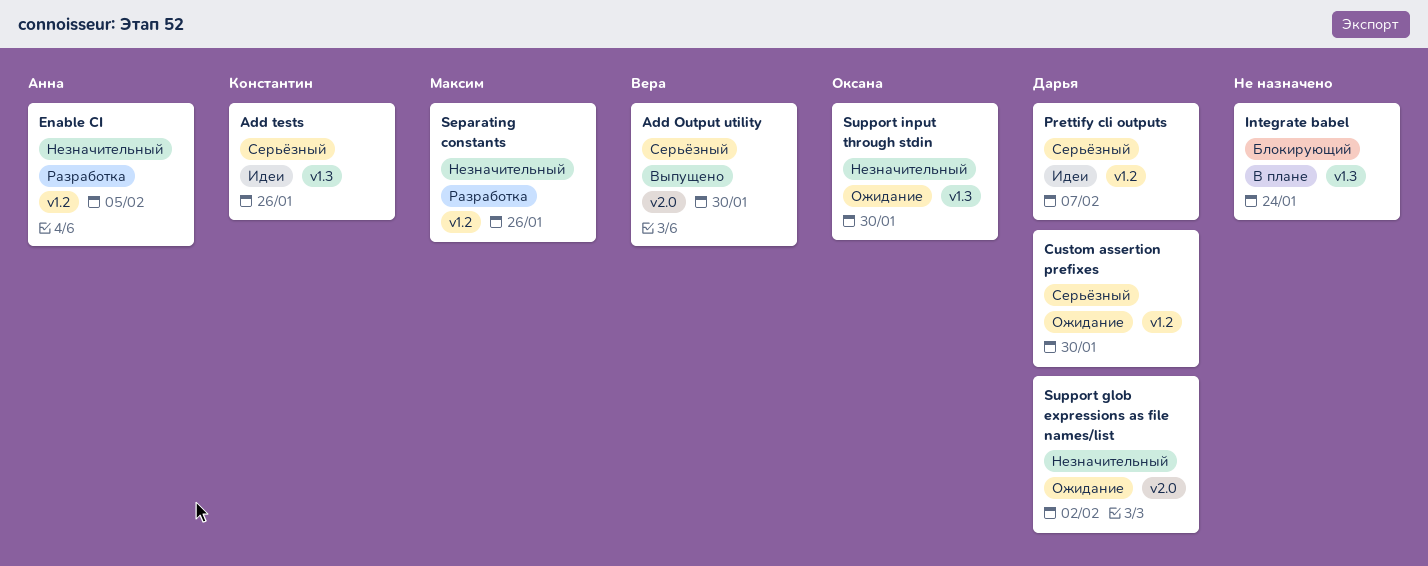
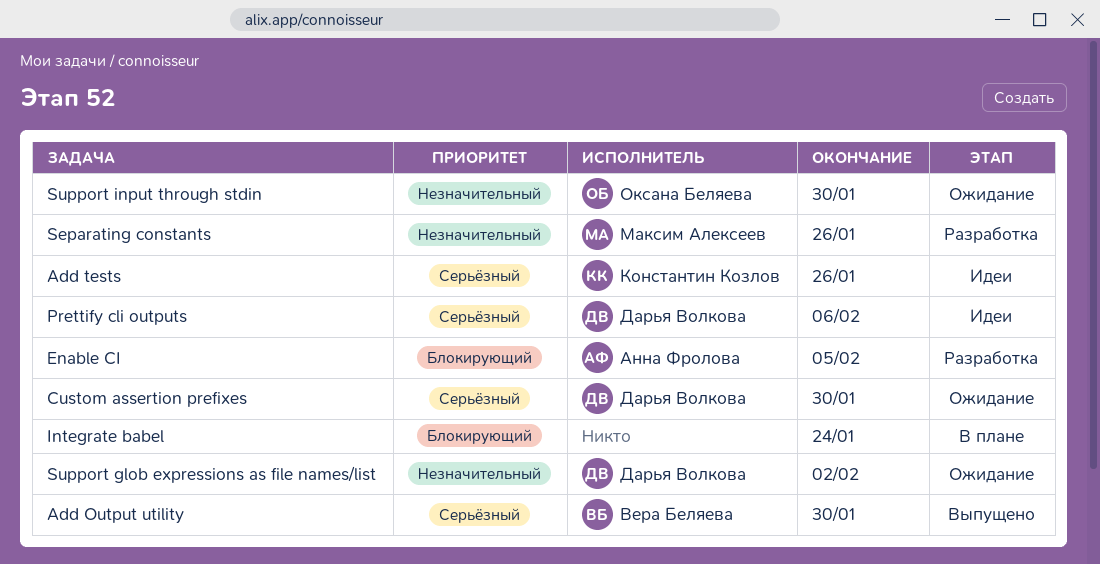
Enable CI, priority: Незначительный -> Блокирующий
Prettify cli outputs, due: Feb 7 -> Feb 6

